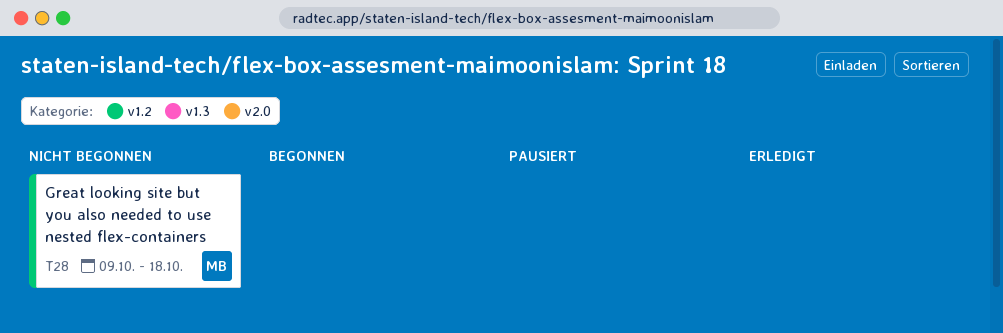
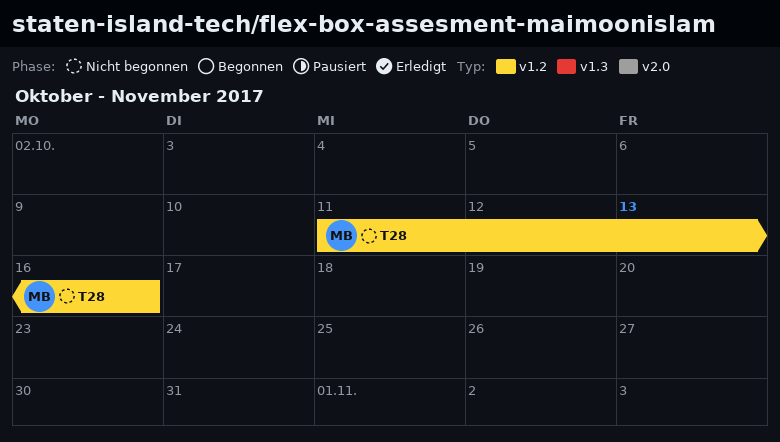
T28, start: Oct 9 -> Oct 11
T28, due: Oct 18 -> Oct 16

